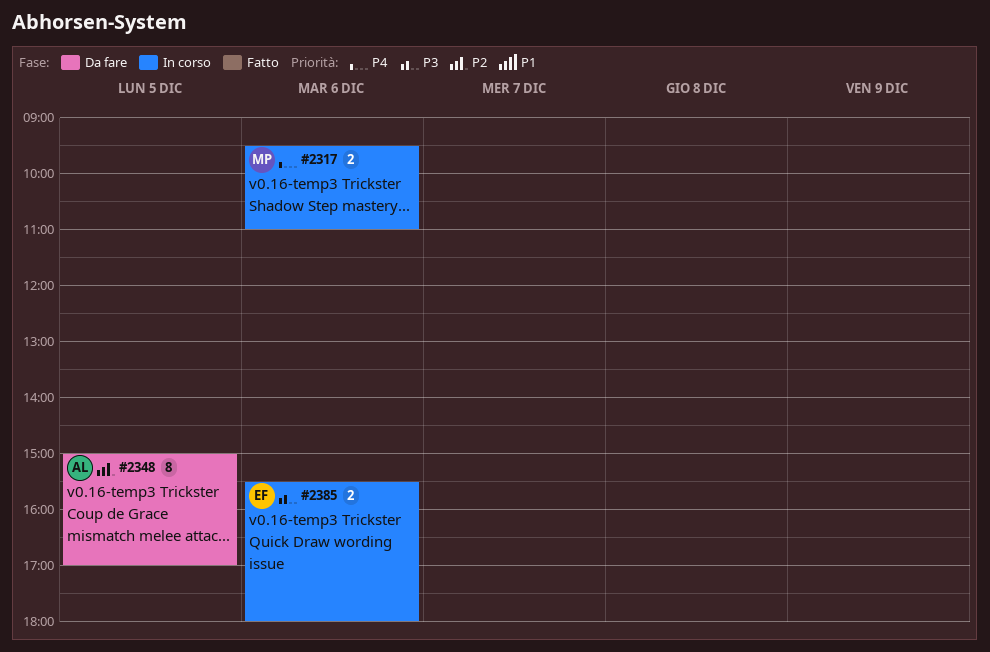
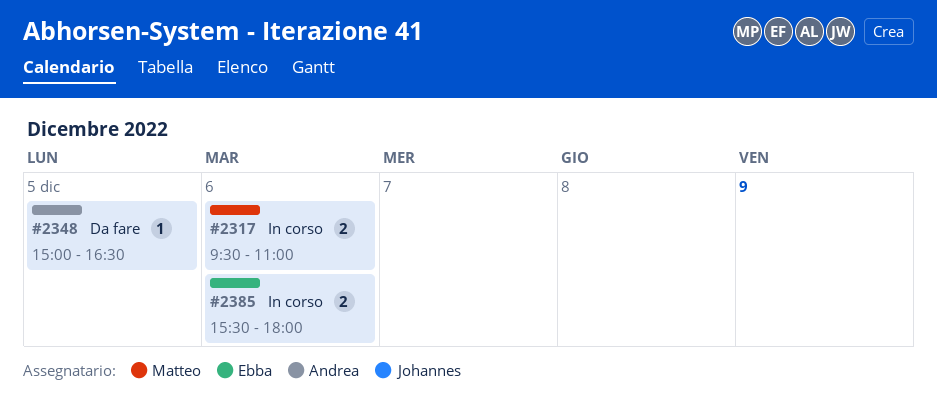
#2348, estimate: 8 -> 1
#2348, ends: 17:00 -> 16:30

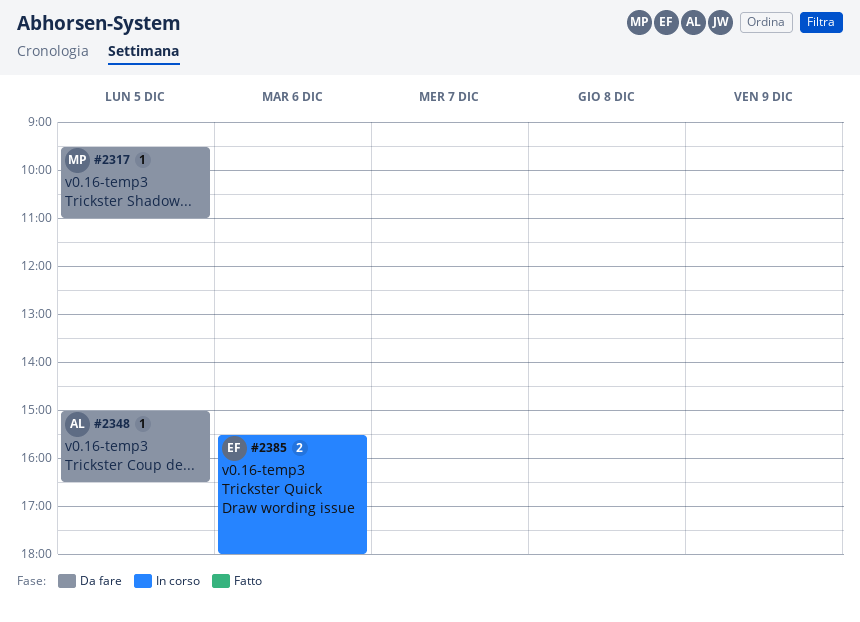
#2317, status: In corso -> Da fare
#2317, estimate: 2 -> 1
#2317, day: Dec 6 -> Dec 5

